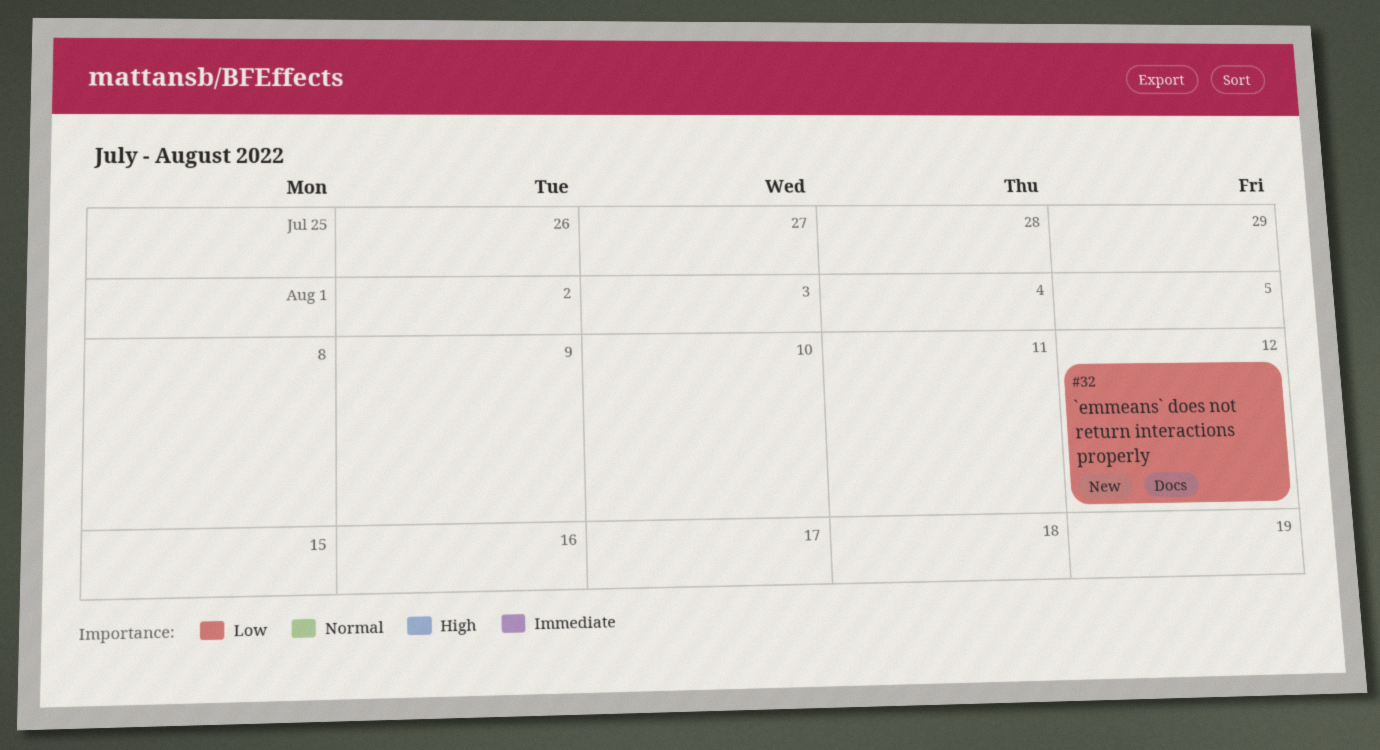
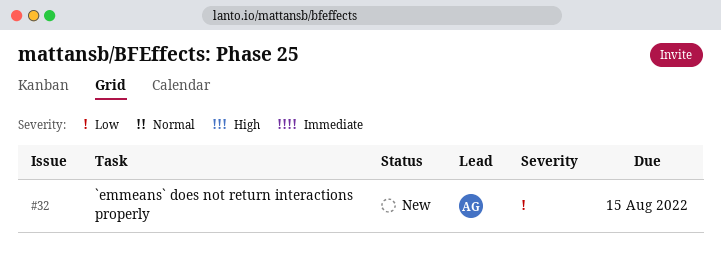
#32, due: Aug 12 -> Aug 15

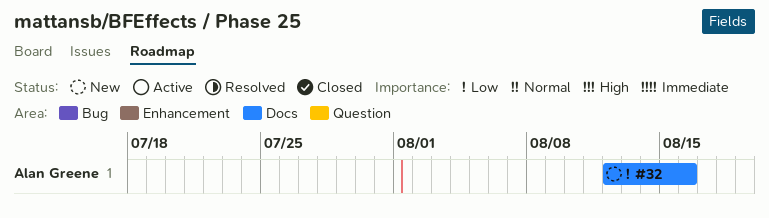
#32, due: Aug 15 -> Aug 16

